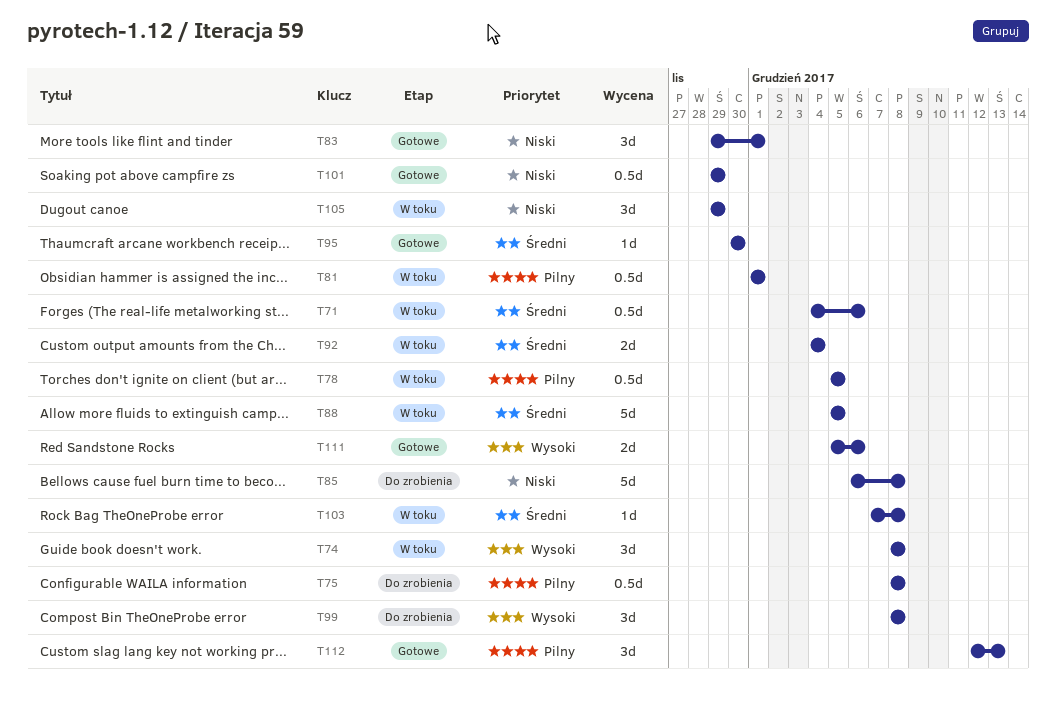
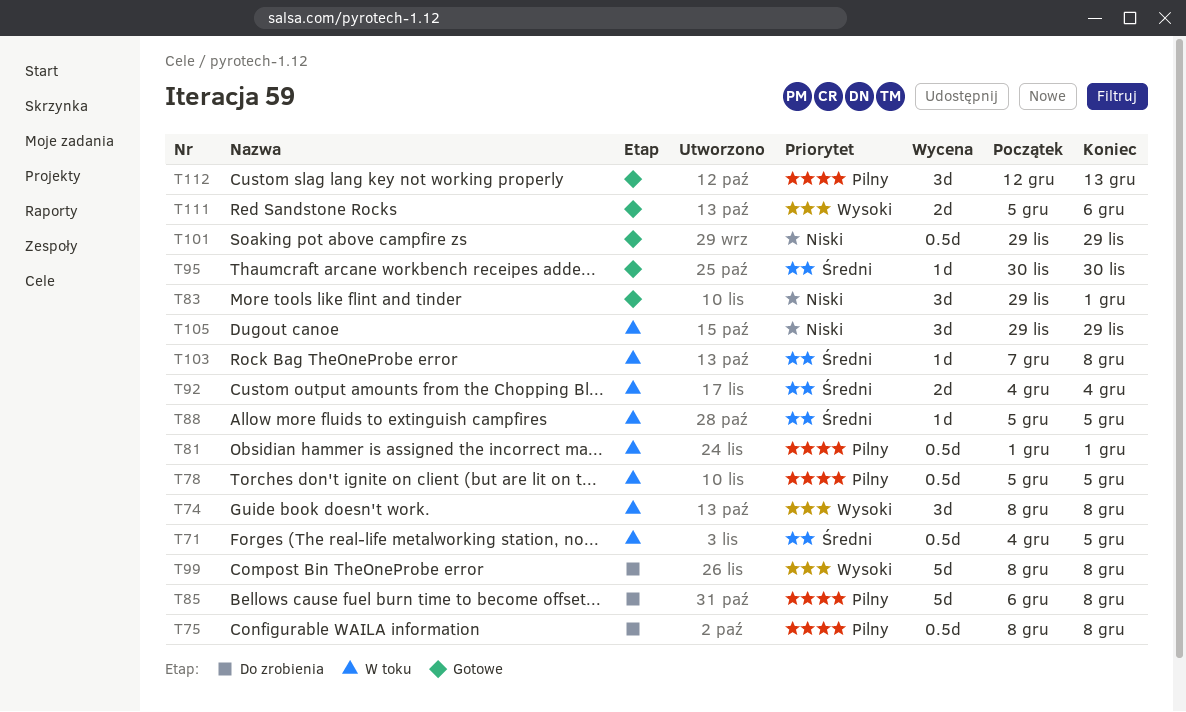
T71, due: Dec 6 -> Dec 5
T85, priority: Niski -> Pilny
T88, estimate: 5d -> 1d
T99, estimate: 3d -> 5d

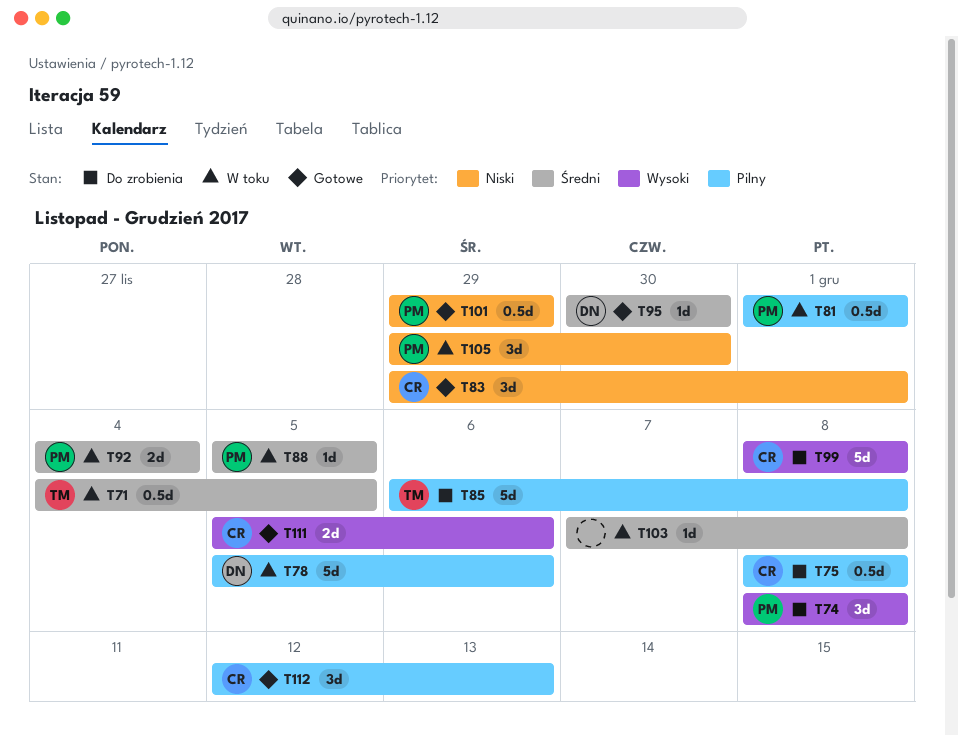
T74, status: W toku -> Do zrobienia
T78, estimate: 0.5d -> 5d
T78, due: Dec 5 -> Dec 6
T105, due: Nov 29 -> Nov 30

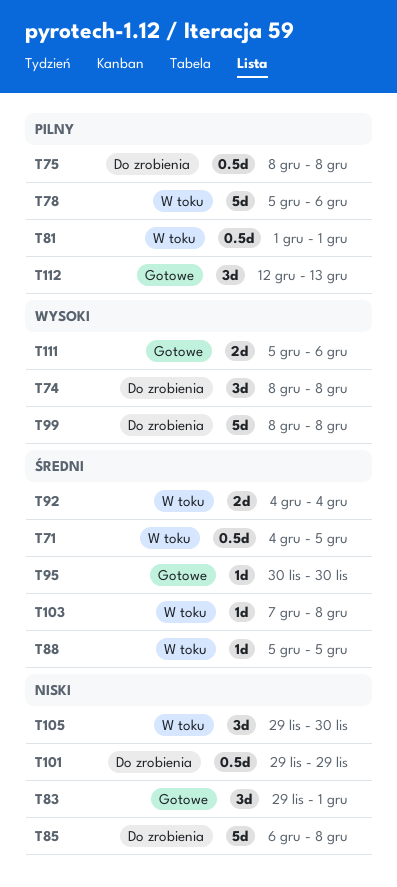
T85, priority: Pilny -> Niski
T101, status: Gotowe -> Do zrobienia

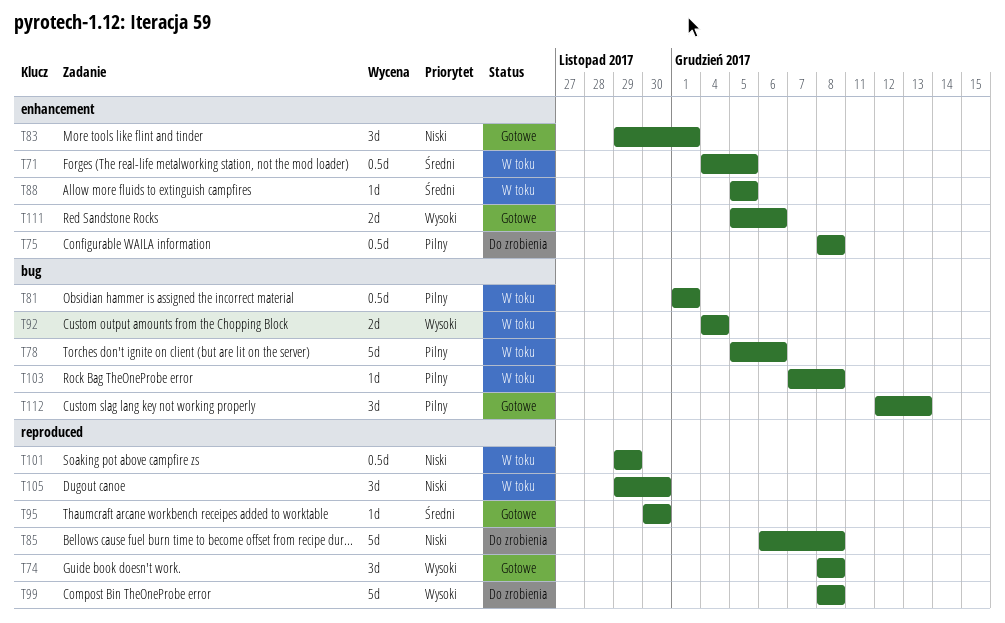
T74, status: Do zrobienia -> Gotowe
T92, priority: Średni -> Wysoki
T101, status: Do zrobienia -> W toku
T103, priority: Średni -> Pilny

